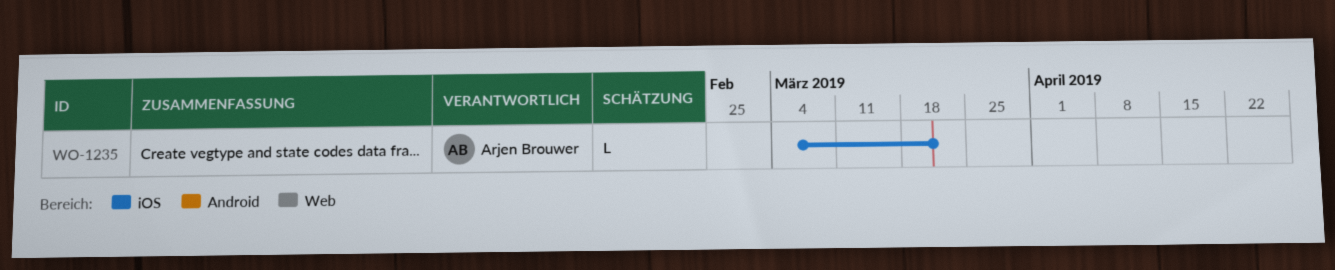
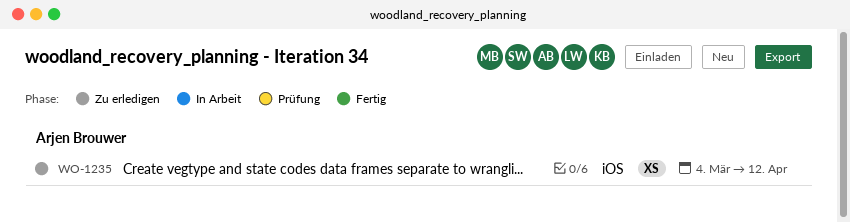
WO-1235, estimate: L -> XS
WO-1235, due: Mar 22 -> Apr 12

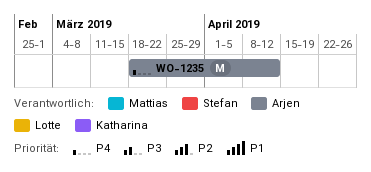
WO-1235, estimate: XS -> M
WO-1235, start: Mar 4 -> Mar 18

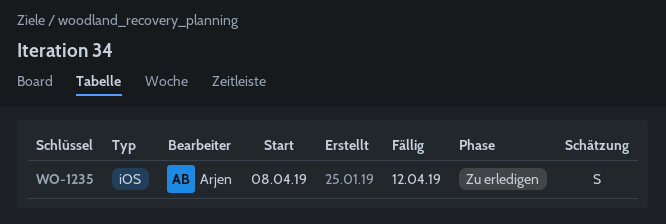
WO-1235, estimate: M -> S
WO-1235, start: Mar 18 -> Apr 8

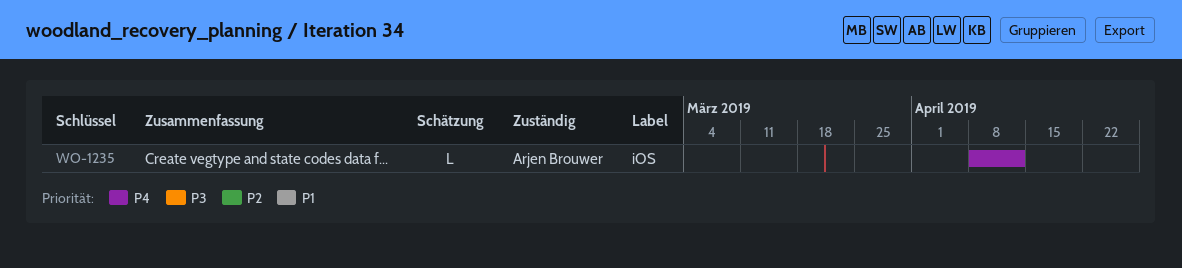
WO-1235, estimate: S -> L

